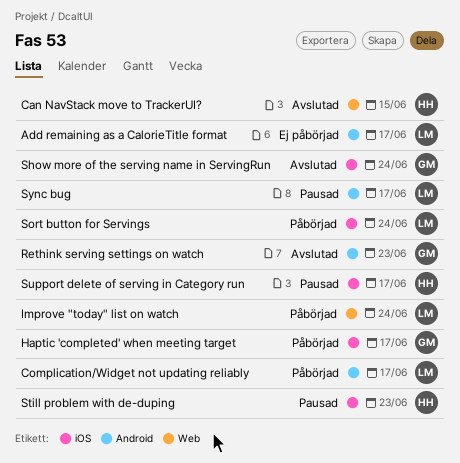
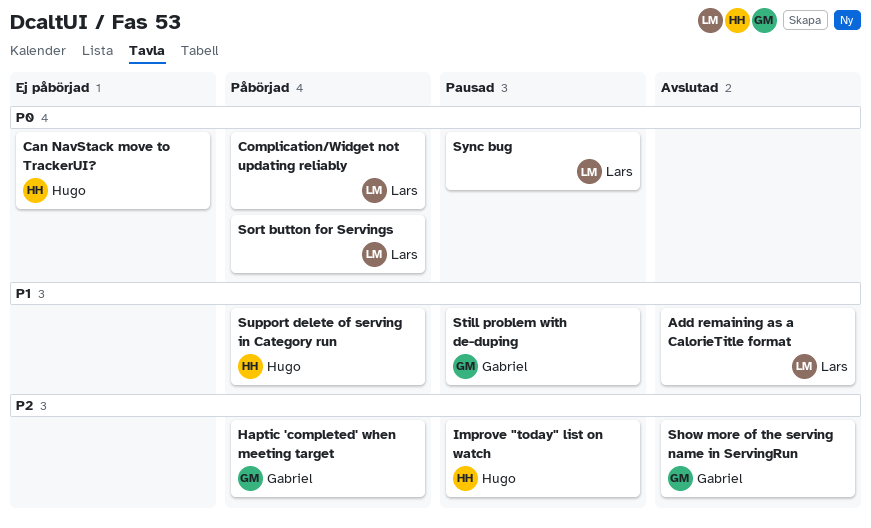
Add remaining as a CalorieTitle format, status: Ej påbörjad -> Avslutad
Can NavStack move to TrackerUI?, status: Avslutad -> Ej påbörjad
Improve "today" list on watch, status: Påbörjad -> Pausad
Improve "today" list on watch, owner: Lars -> Hugo
Rethink serving settings on watch: present -> none
Still problem with de-duping, owner: Hugo -> Gabriel
Support delete of serving in Category run, status: Pausad -> Påbörjad

